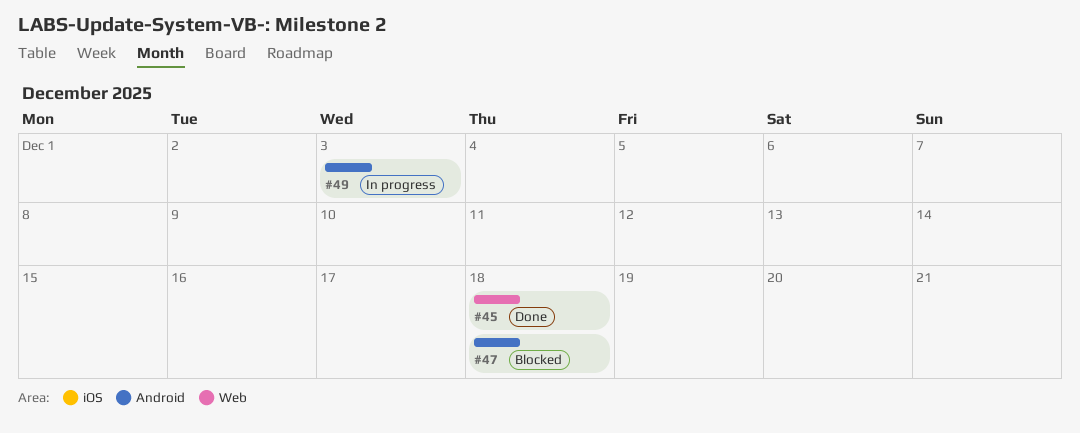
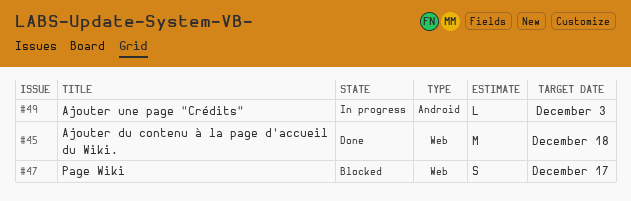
#47, label: Android -> Web
#47, due: Dec 18 -> Dec 17

